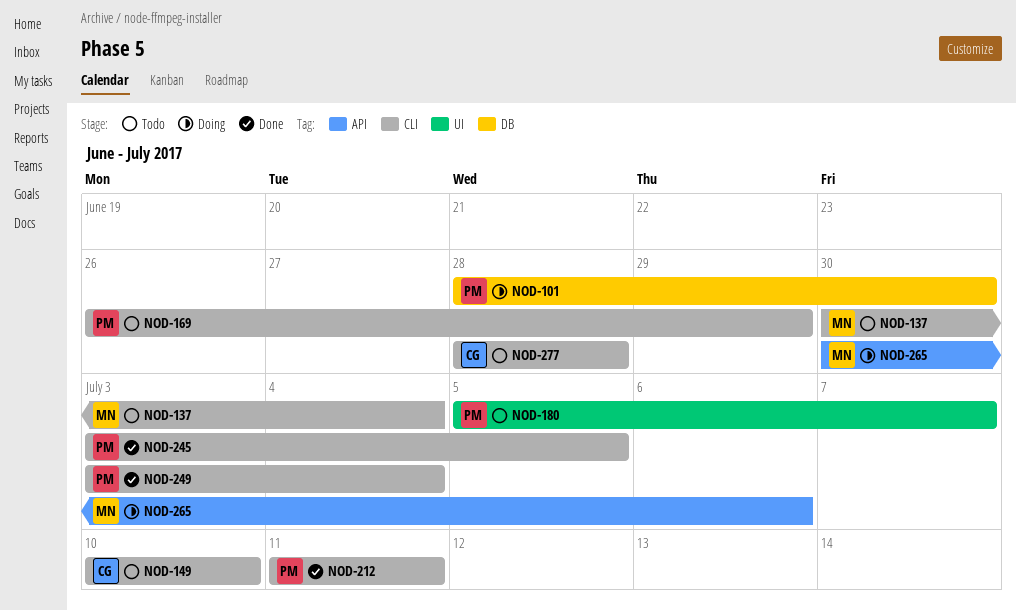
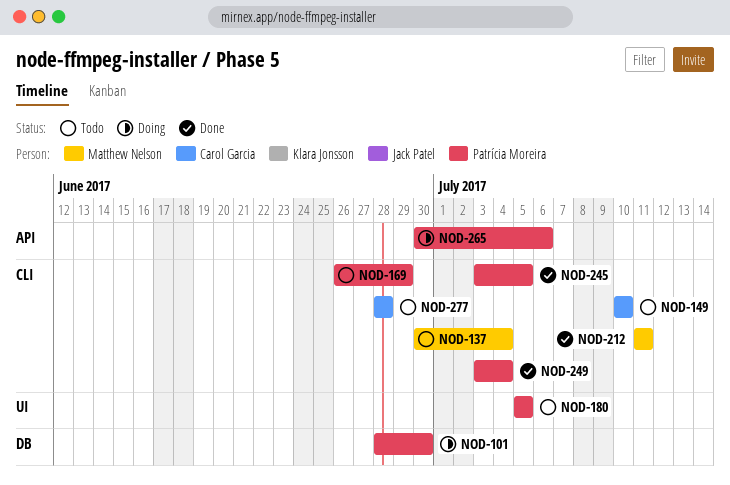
NOD-180, due: Jul 7 -> Jul 5
NOD-212, owner: Patrícia Moreira -> Matthew Nelson
NOD-265, owner: Matthew Nelson -> Patrícia Moreira

